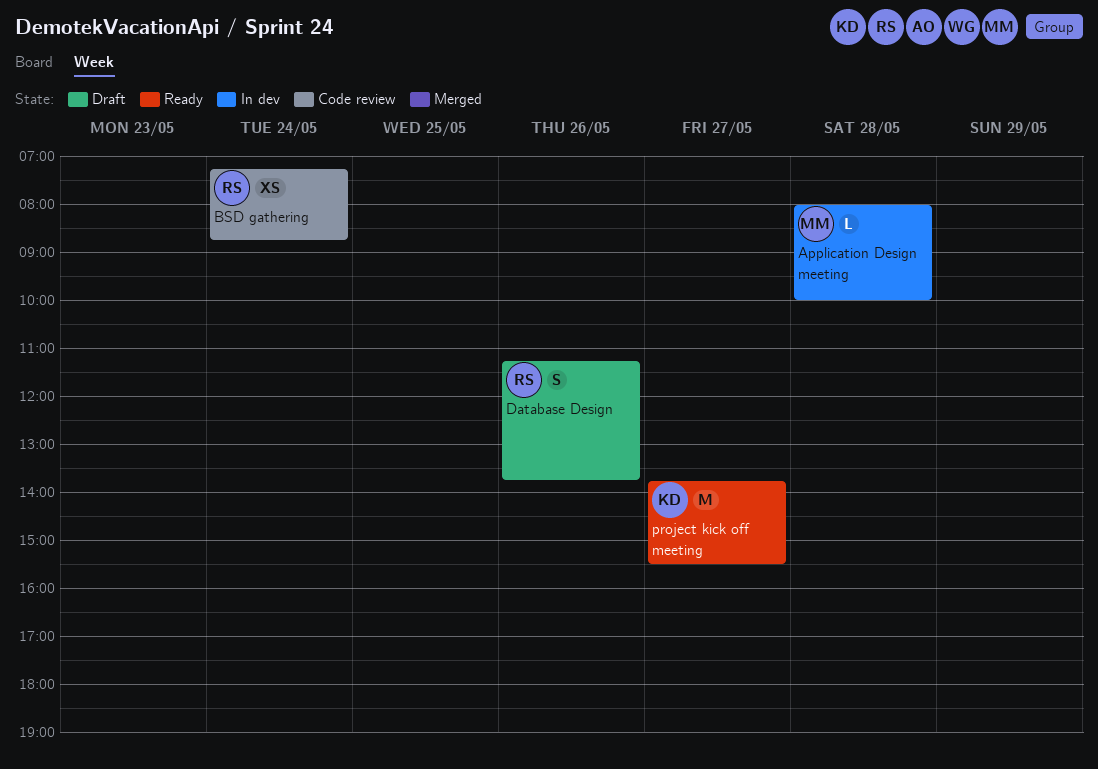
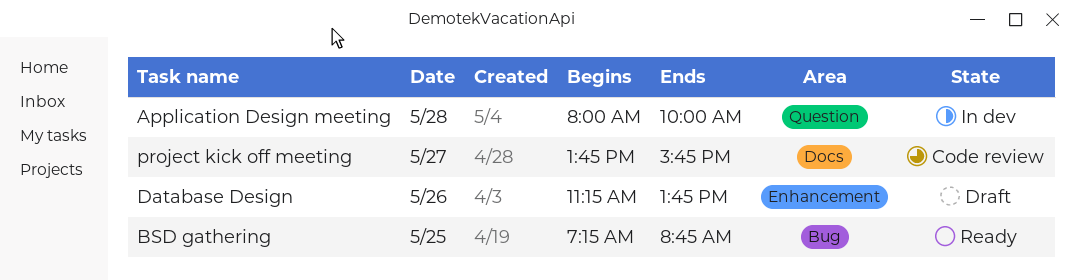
BSD gathering, status: Code review -> Ready
BSD gathering, day: May 24 -> May 25
project kick off meeting, status: Ready -> Code review
project kick off meeting, ends: 15:30 -> 15:45

